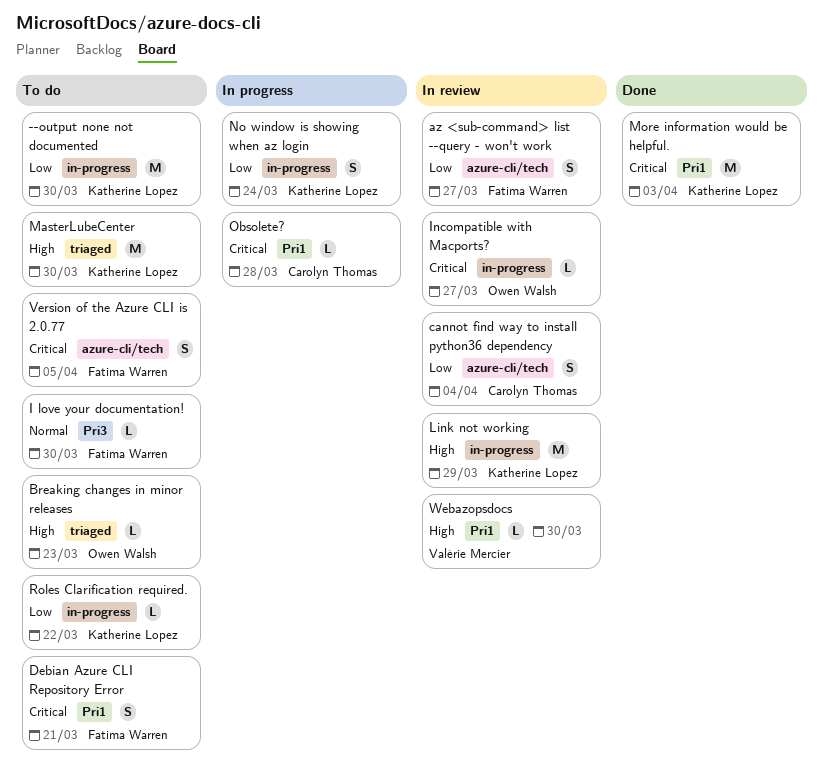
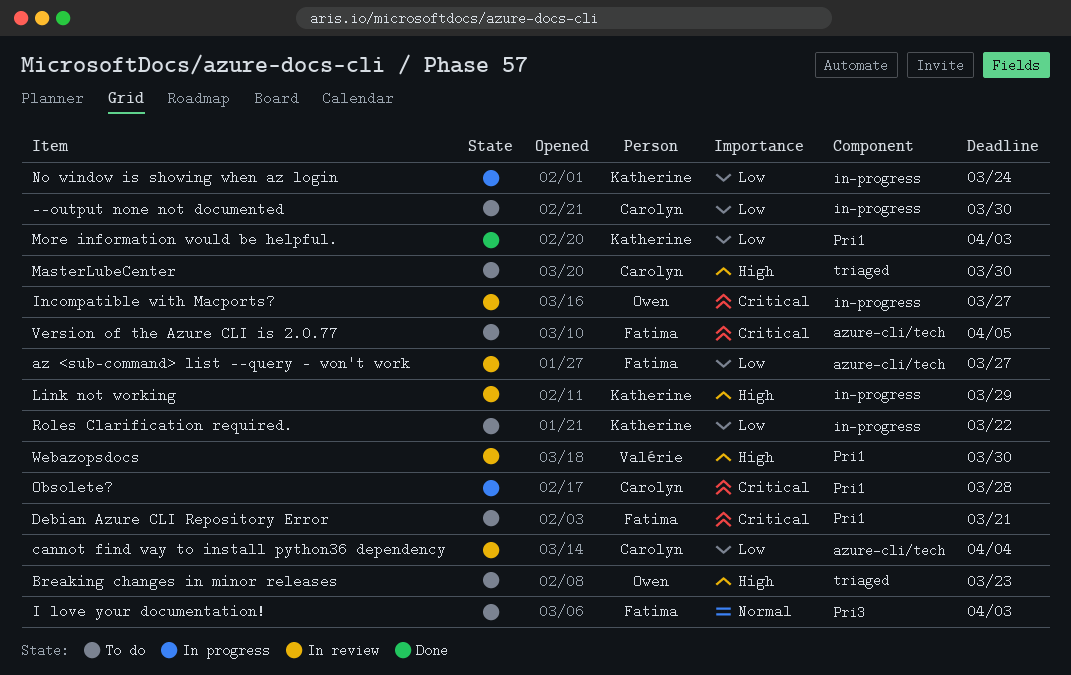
--output none not documented, owner: Katherine Lopez -> Carolyn Thomas
I love your documentation!, due: Mar 30 -> Apr 3
MasterLubeCenter, owner: Katherine Lopez -> Carolyn Thomas
More information would be helpful., priority: Critical -> Low

